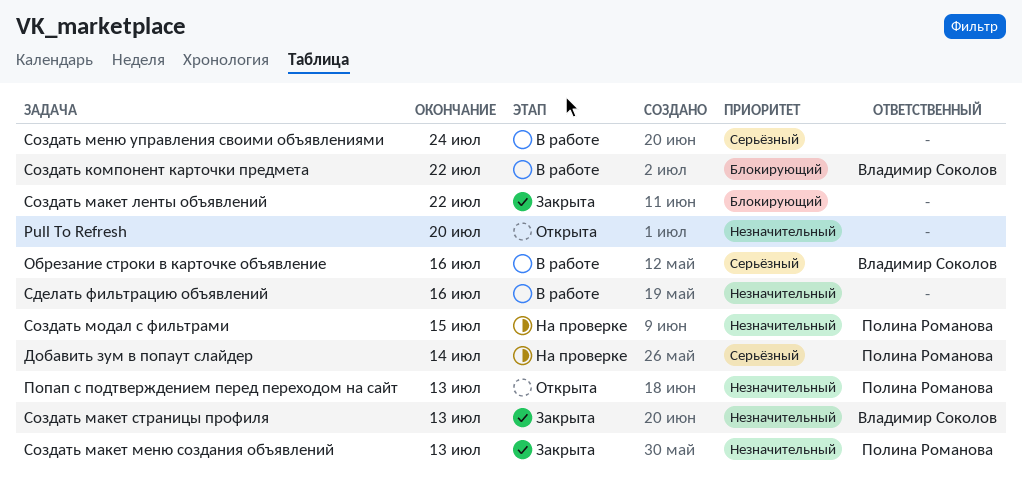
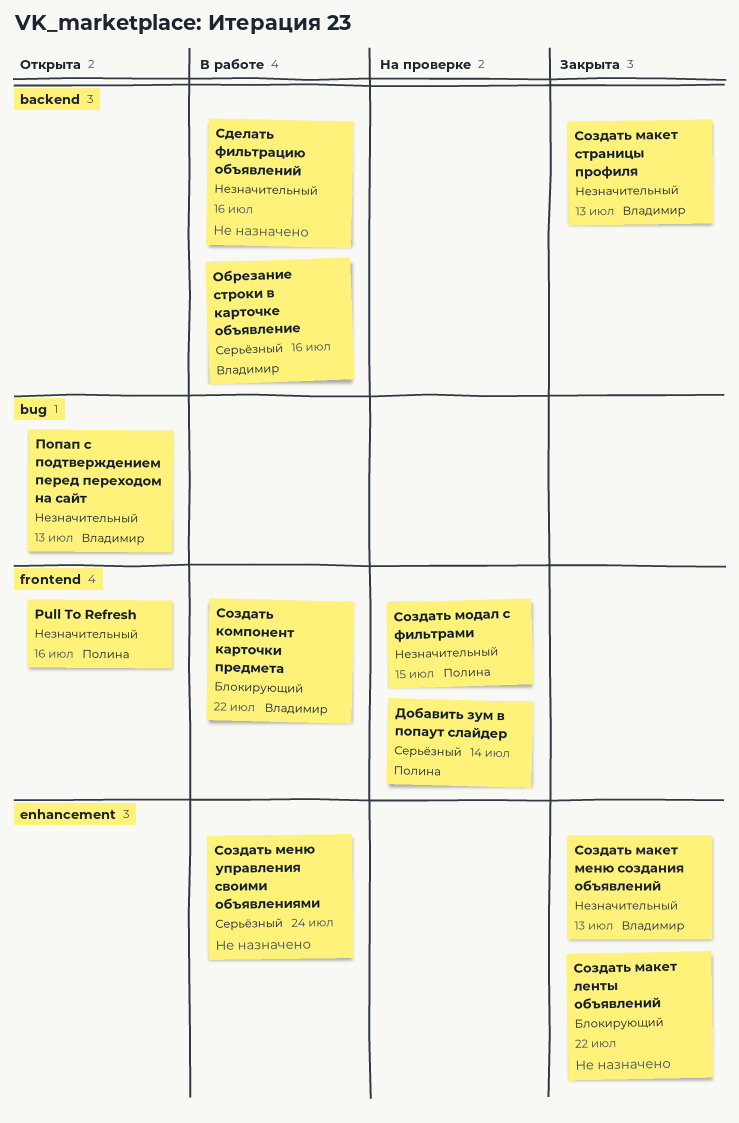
Pull To Refresh, owner: none -> Полина Романова
Pull To Refresh, due: Jul 20 -> Jul 16
Попап с подтверждением перед переходом на сайт, owner: Полина Романова -> Владимир Соколов
Создать макет меню создания объявлений, owner: Полина Романова -> Владимир Соколов

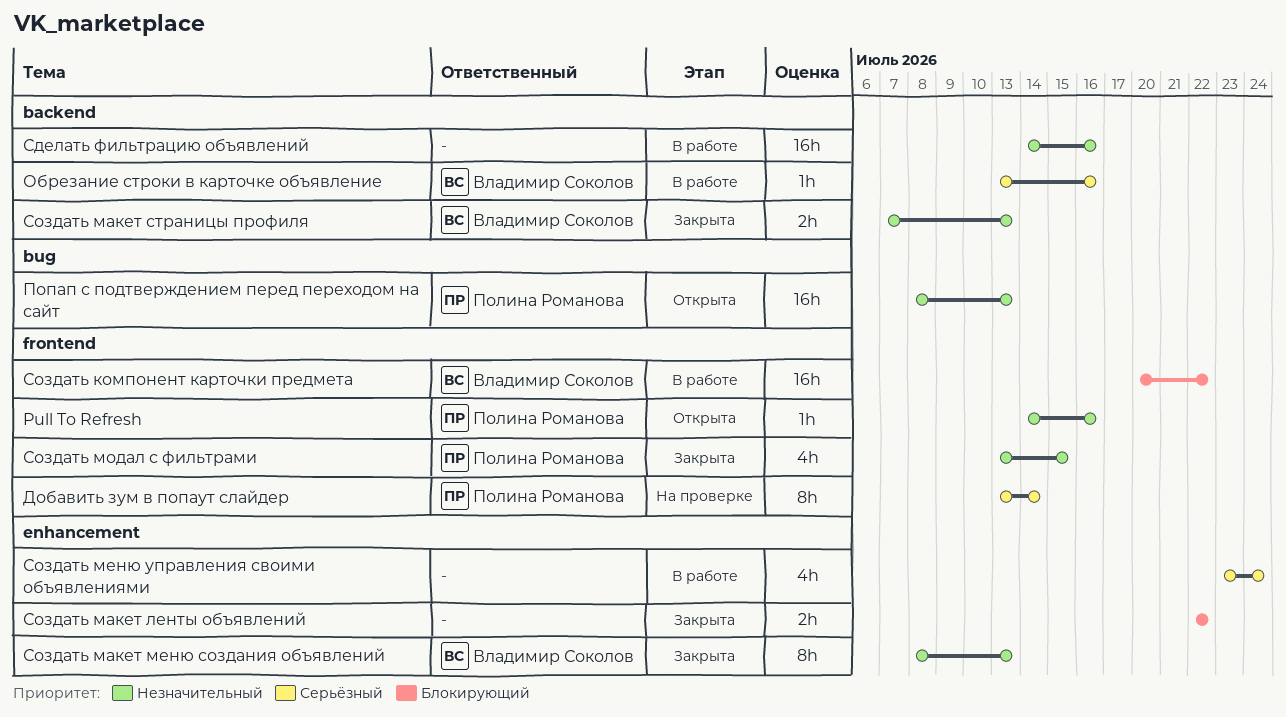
Попап с подтверждением перед переходом на сайт, owner: Владимир Соколов -> Полина Романова
Создать модал с фильтрами, status: На проверке -> Закрыта

